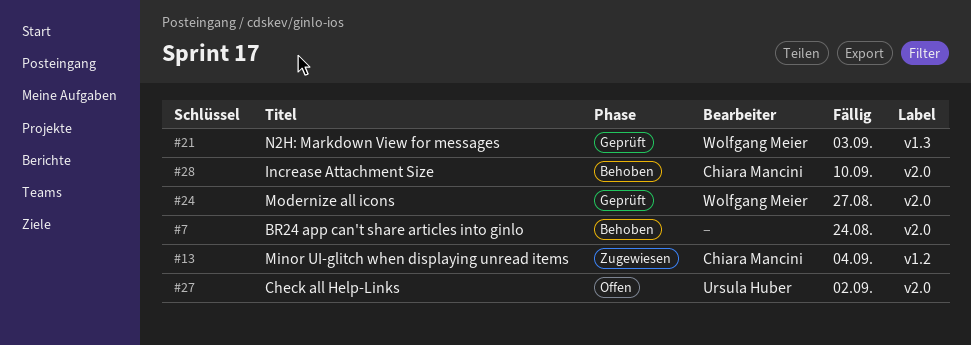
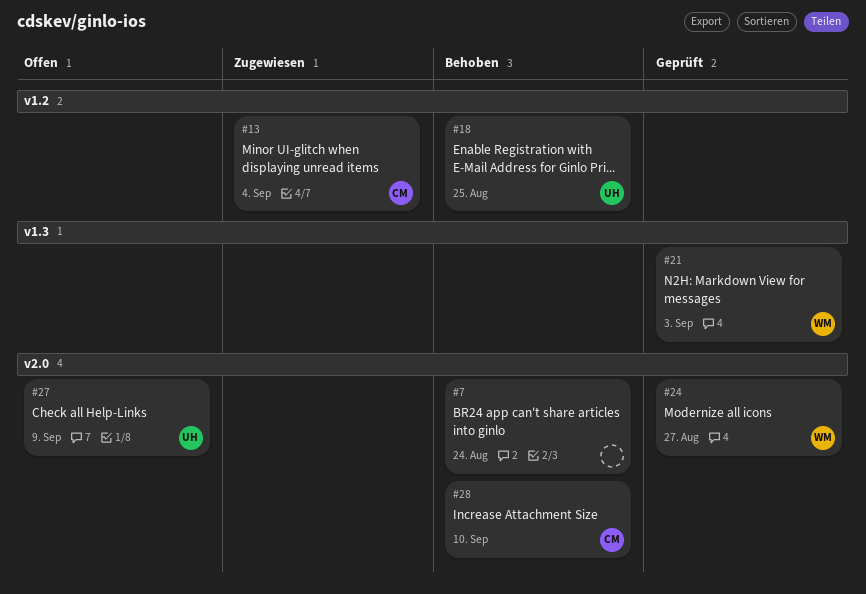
#18: none -> present
#27, due: Sep 2 -> Sep 9

